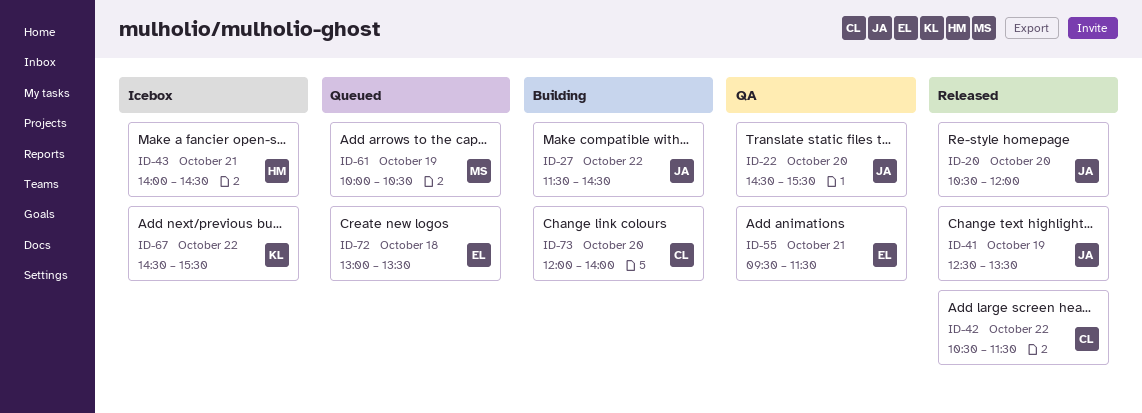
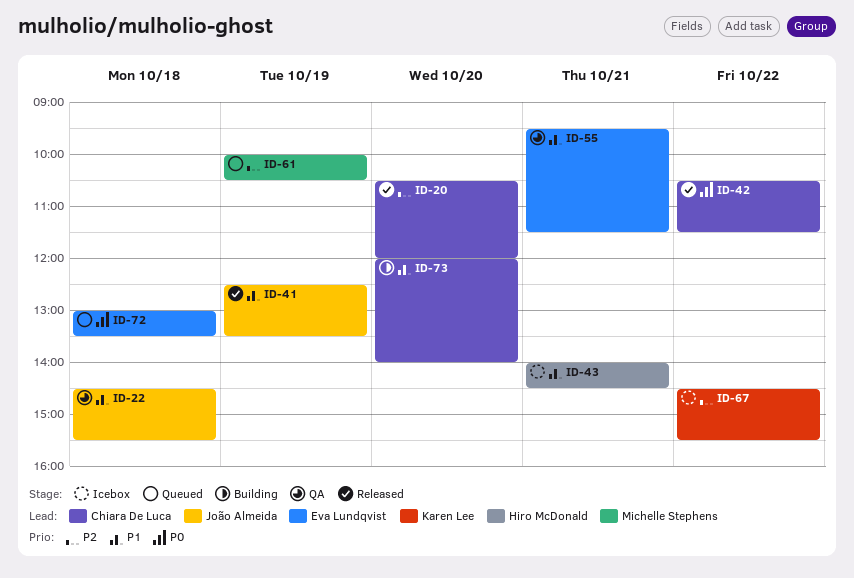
ID-20, owner: João Almeida -> Chiara De Luca
ID-22, day: Oct 20 -> Oct 18
ID-27: present -> none

